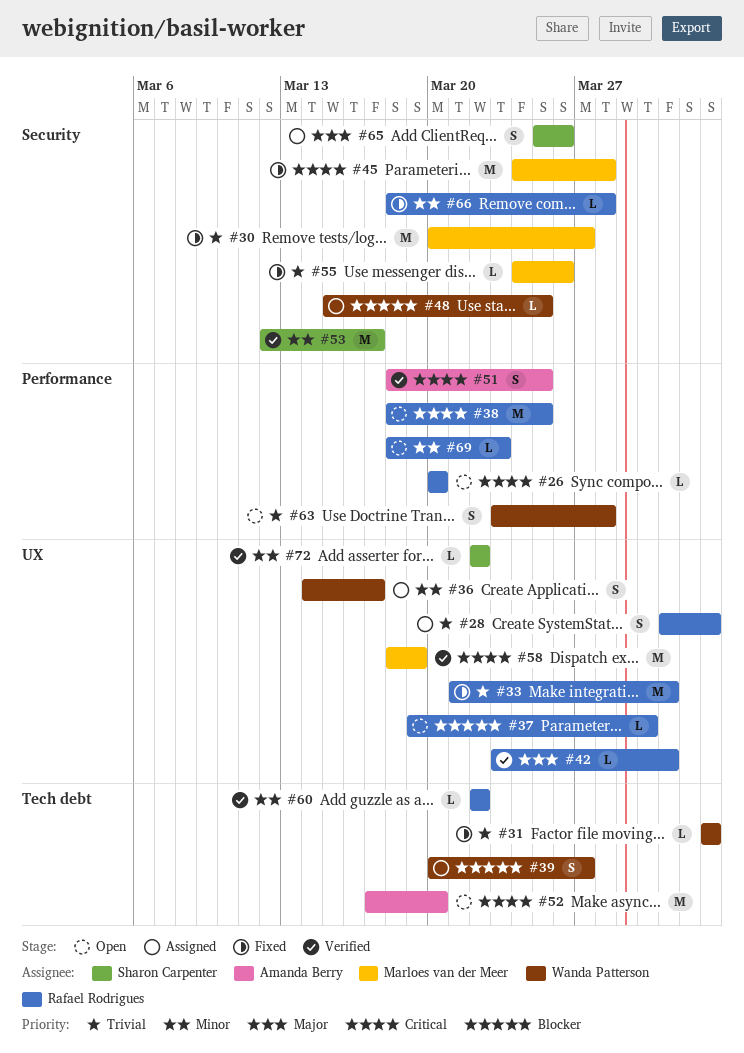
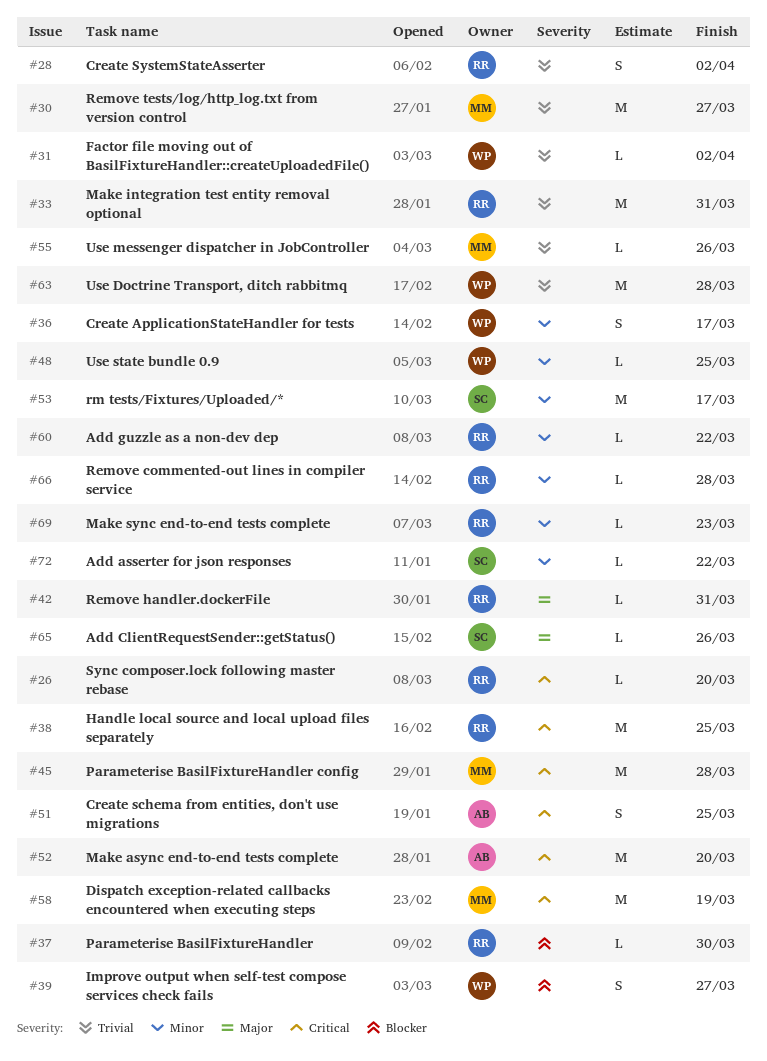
#48, priority: Blocker -> Minor
#63, estimate: S -> M
#65, estimate: S -> L

